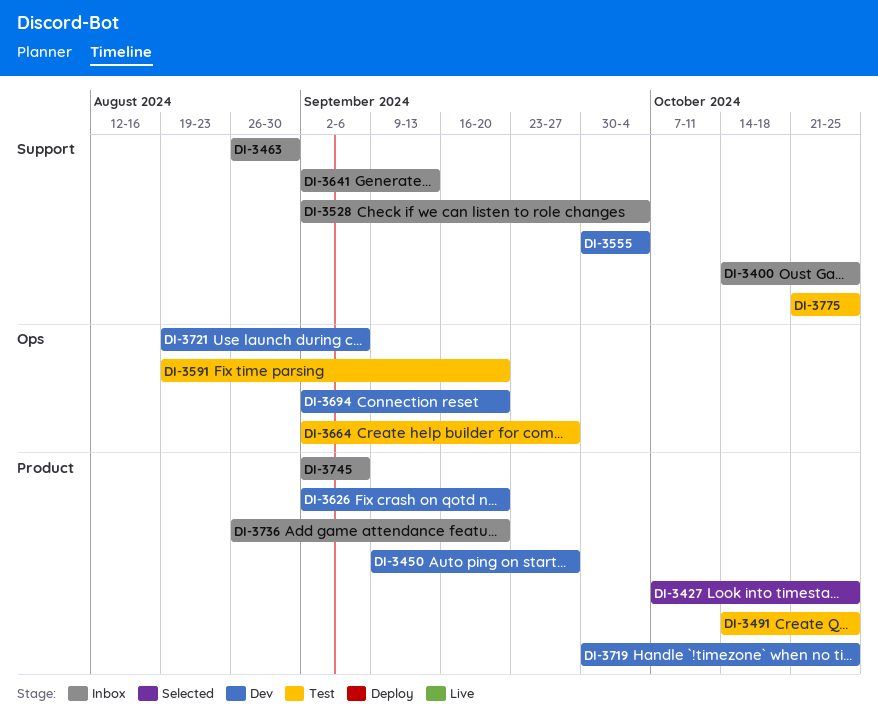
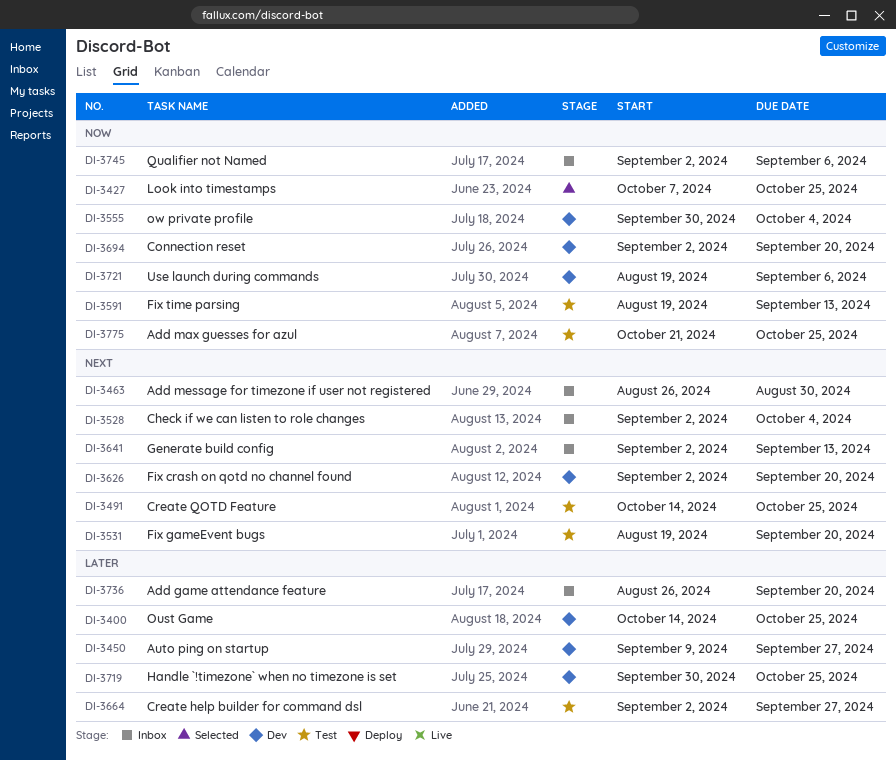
DI-3400, status: Inbox -> Dev
DI-3531: none -> present
DI-3591, due: Sep 20 -> Sep 13

